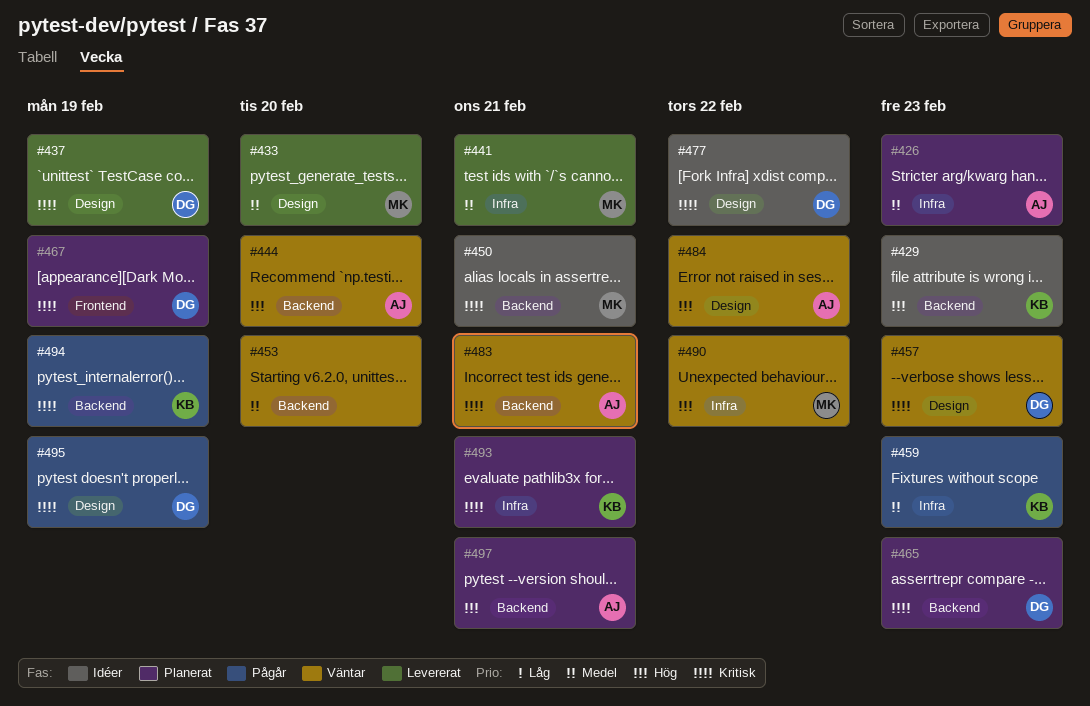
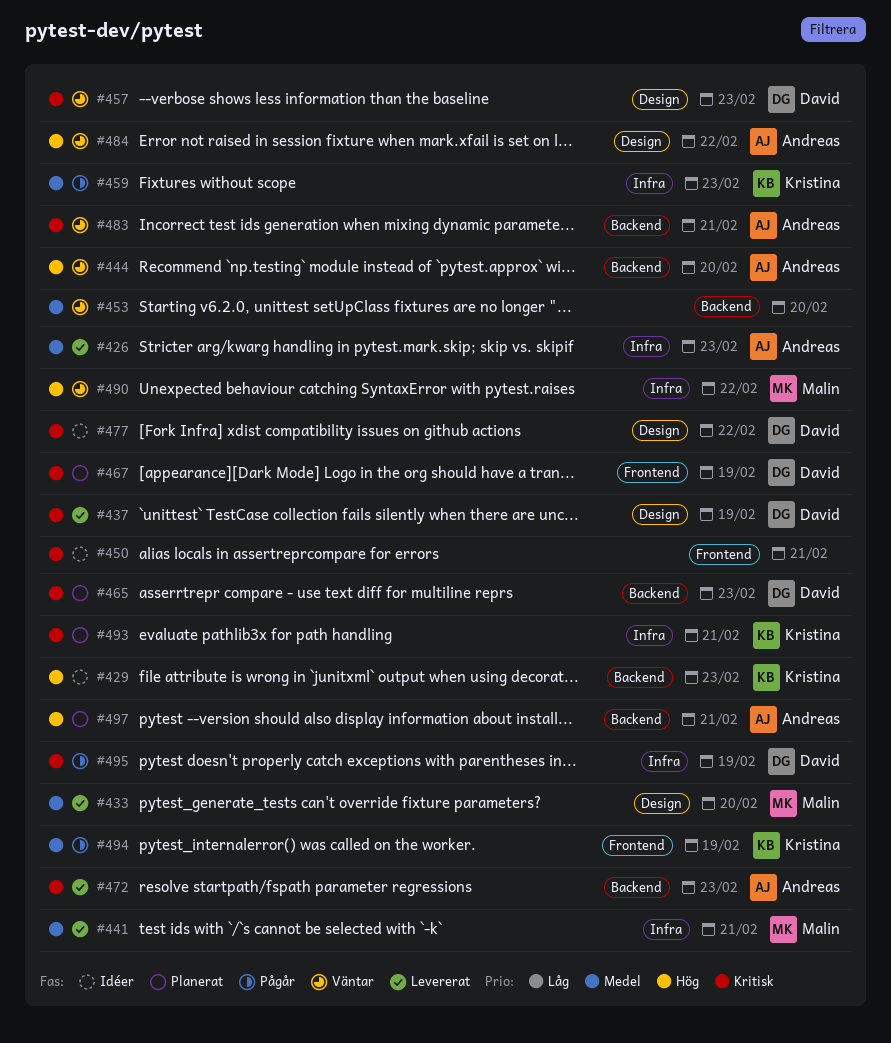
#426, status: Planerat -> Levererat
#450, owner: Malin -> none
#450, label: Backend -> Frontend
#472: none -> present
#494, priority: Kritisk -> Medel
#494, label: Backend -> Frontend
#495, label: Design -> Infra

